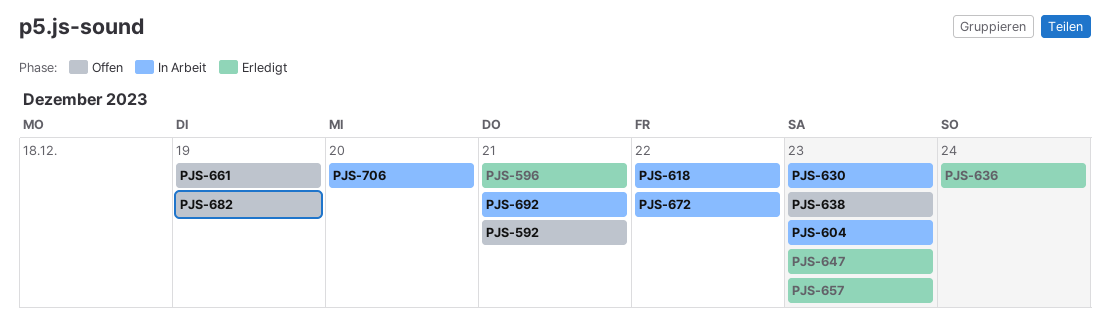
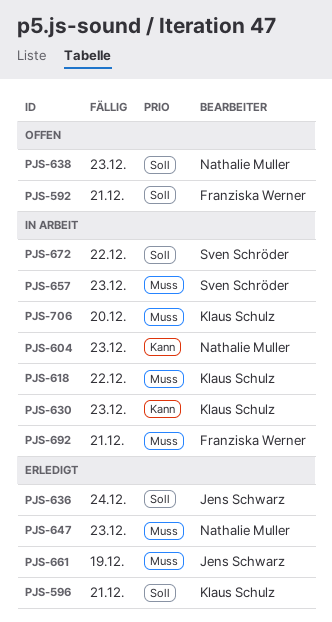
PJS-657, status: Erledigt -> In Arbeit
PJS-661, status: Offen -> Erledigt
PJS-682: present -> none

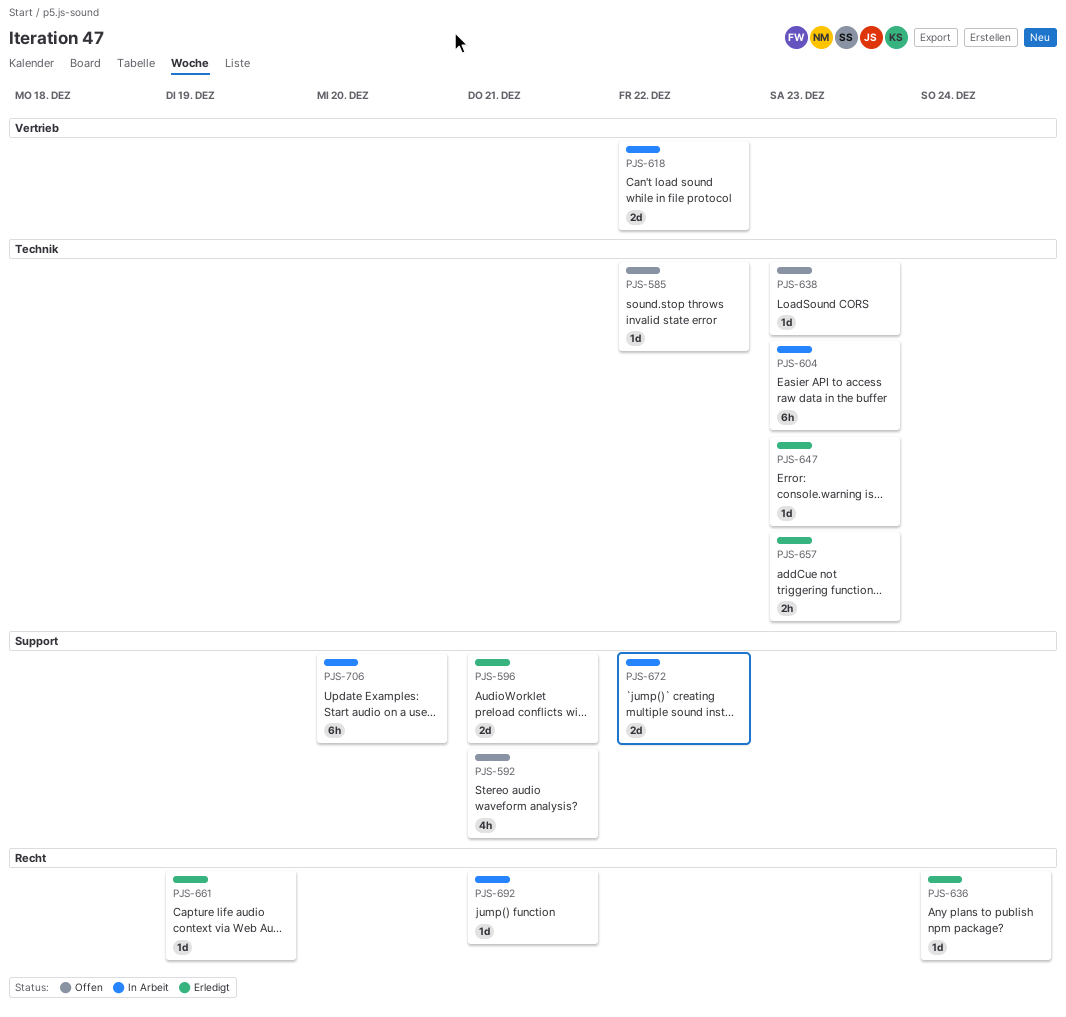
PJS-585: none -> present
PJS-630: present -> none
PJS-657, status: In Arbeit -> Erledigt

